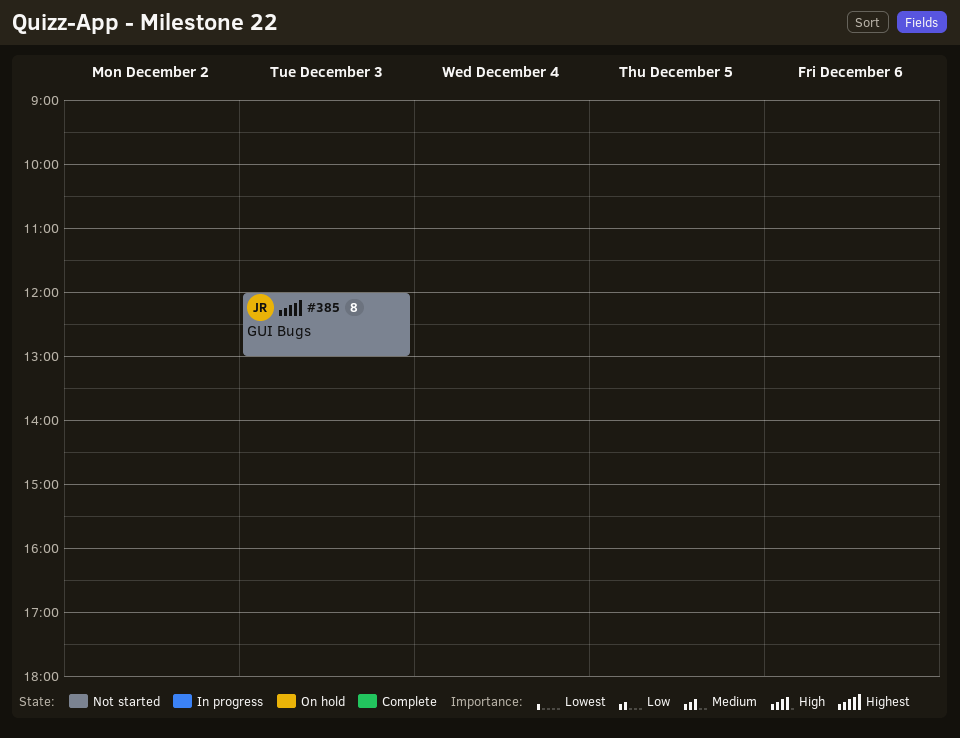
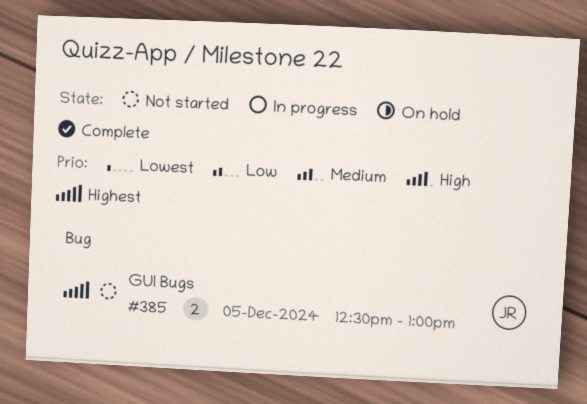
#385, estimate: 8 -> 2
#385, day: Dec 3 -> Dec 5
#385, begins: 12:00 -> 12:30

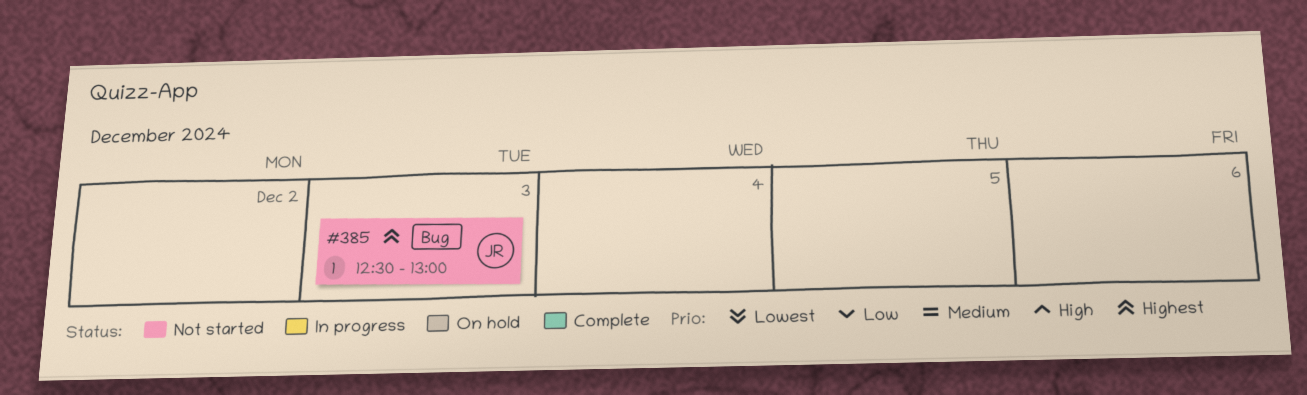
#385, estimate: 2 -> 1
#385, day: Dec 5 -> Dec 3

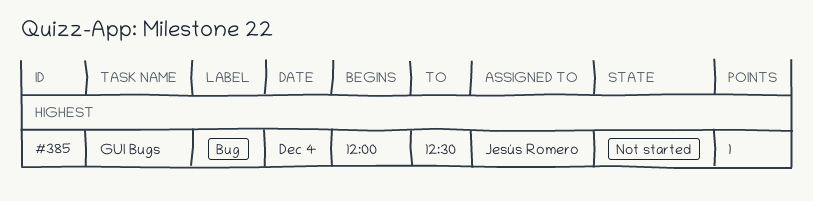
#385, day: Dec 3 -> Dec 4
#385, begins: 12:30 -> 12:00
#385, ends: 13:00 -> 12:30

